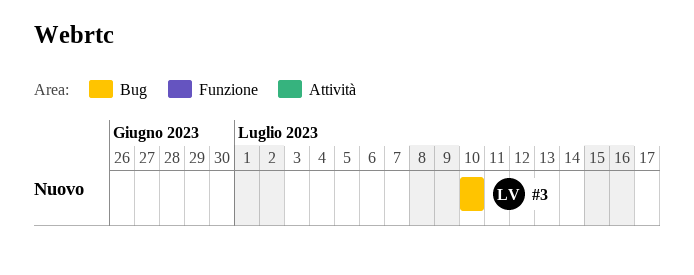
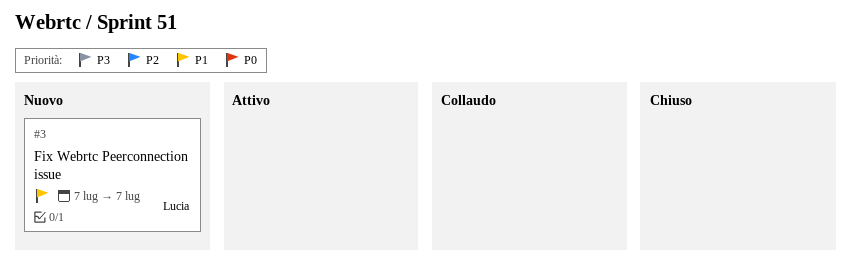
#3, start: Jul 10 -> Jul 7
#3, due: Jul 10 -> Jul 7

